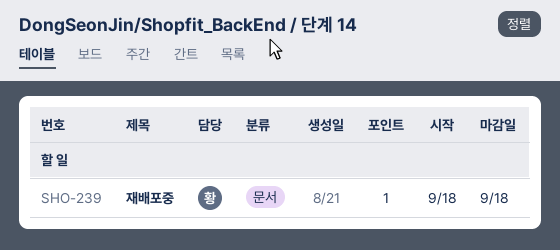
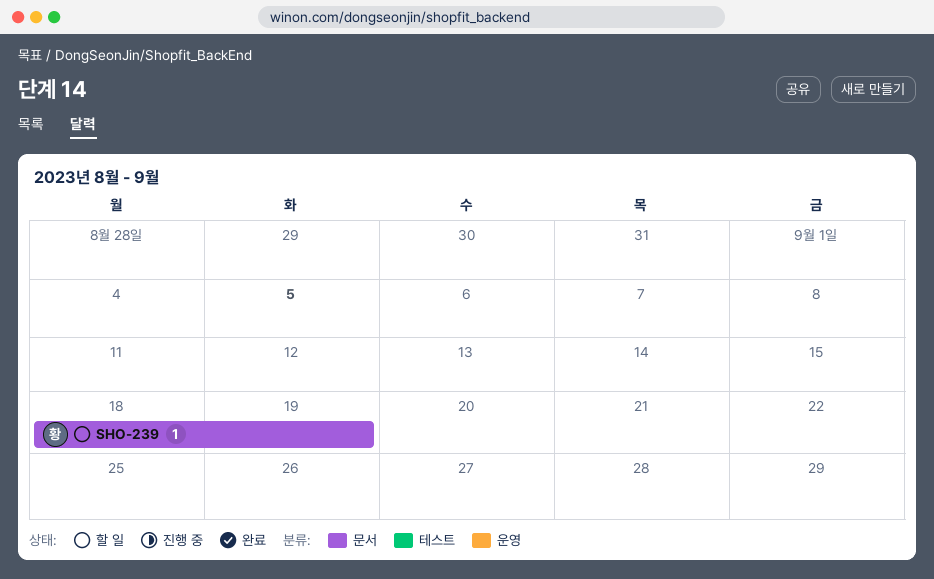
SHO-239, due: Sep 18 -> Sep 19

